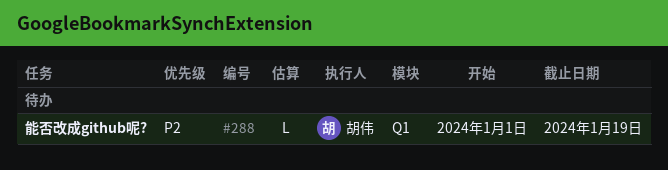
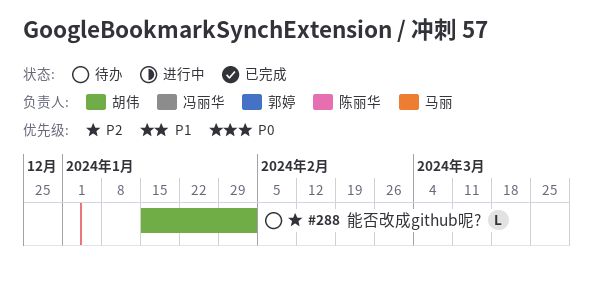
#288, start: Jan 1 -> Jan 15
#288, due: Jan 19 -> Feb 2

